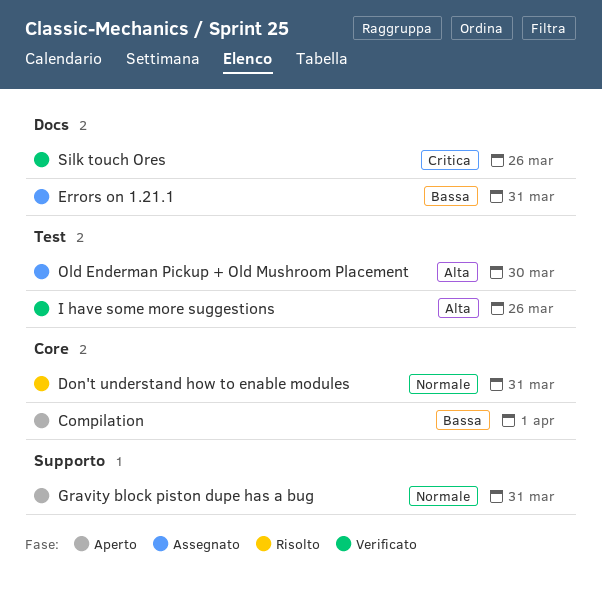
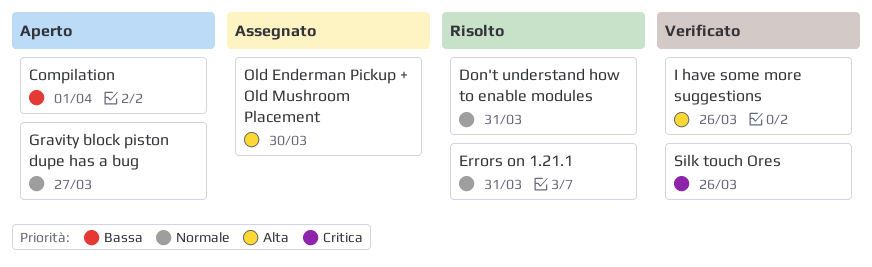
Errors on 1.21.1, status: Assegnato -> Risolto
Errors on 1.21.1, priority: Bassa -> Normale
Gravity block piston dupe has a bug, due: Mar 31 -> Mar 27

